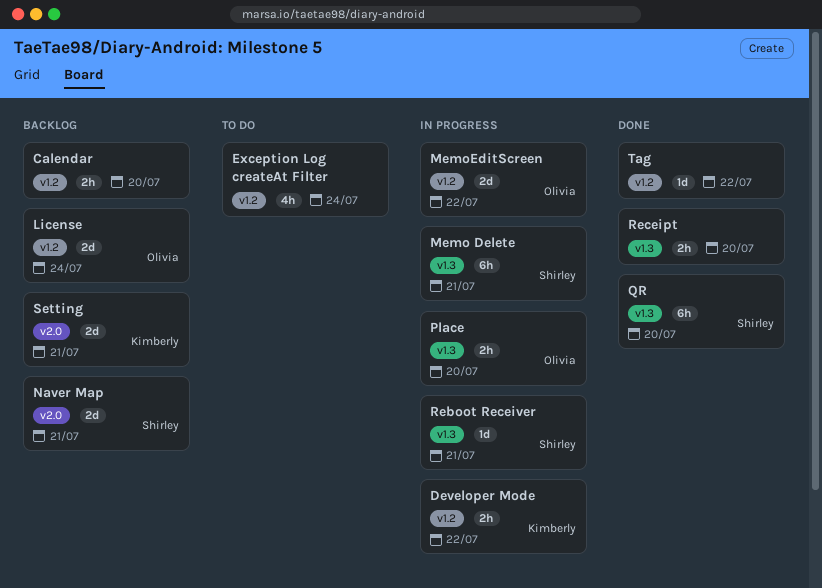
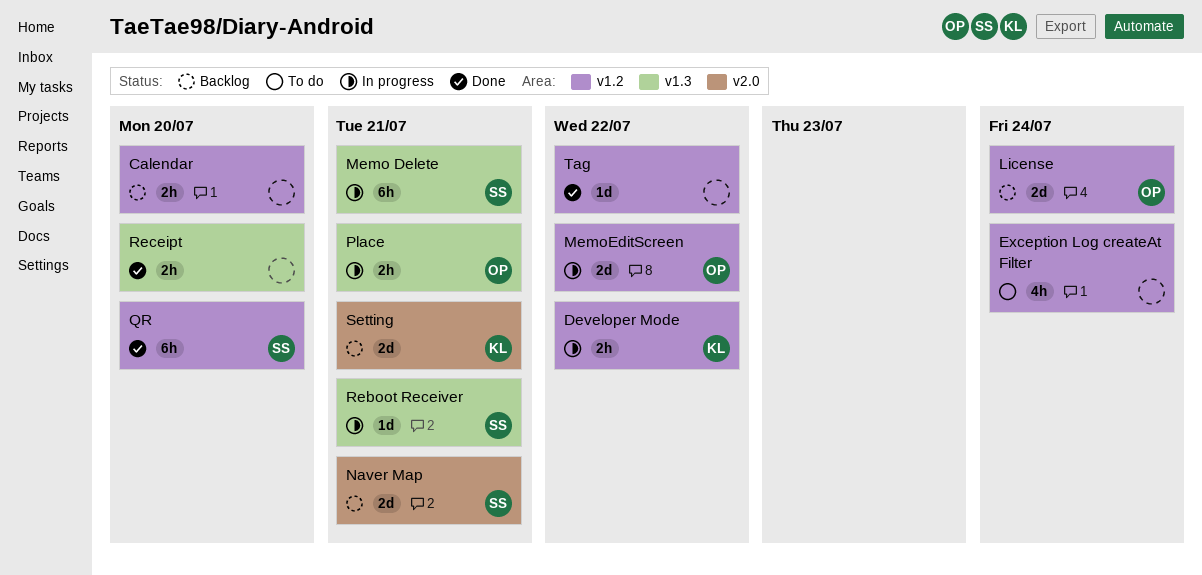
Place, due: Jul 20 -> Jul 21
QR, label: v1.3 -> v1.2

